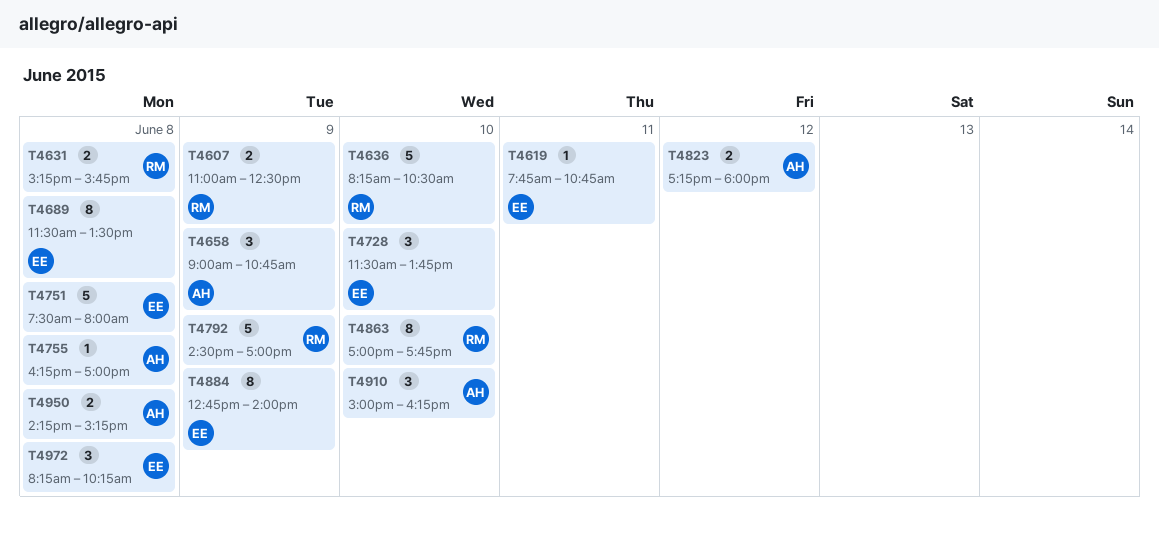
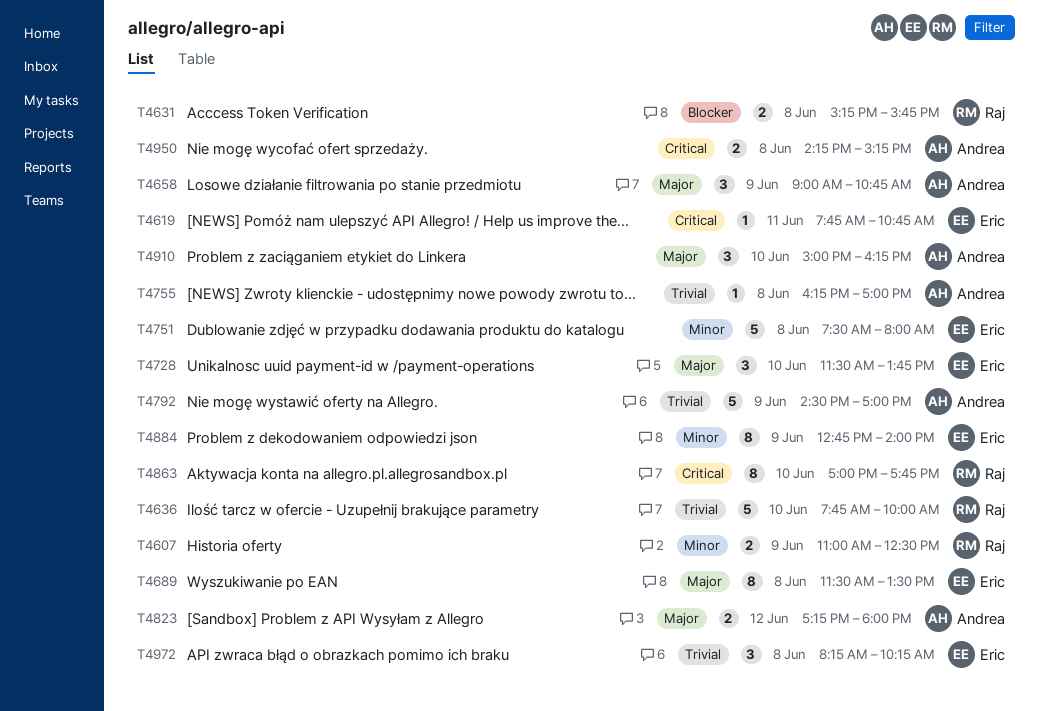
T4636, begins: 08:15 -> 07:45
T4636, ends: 10:30 -> 10:00
T4792, owner: Raj -> Andrea

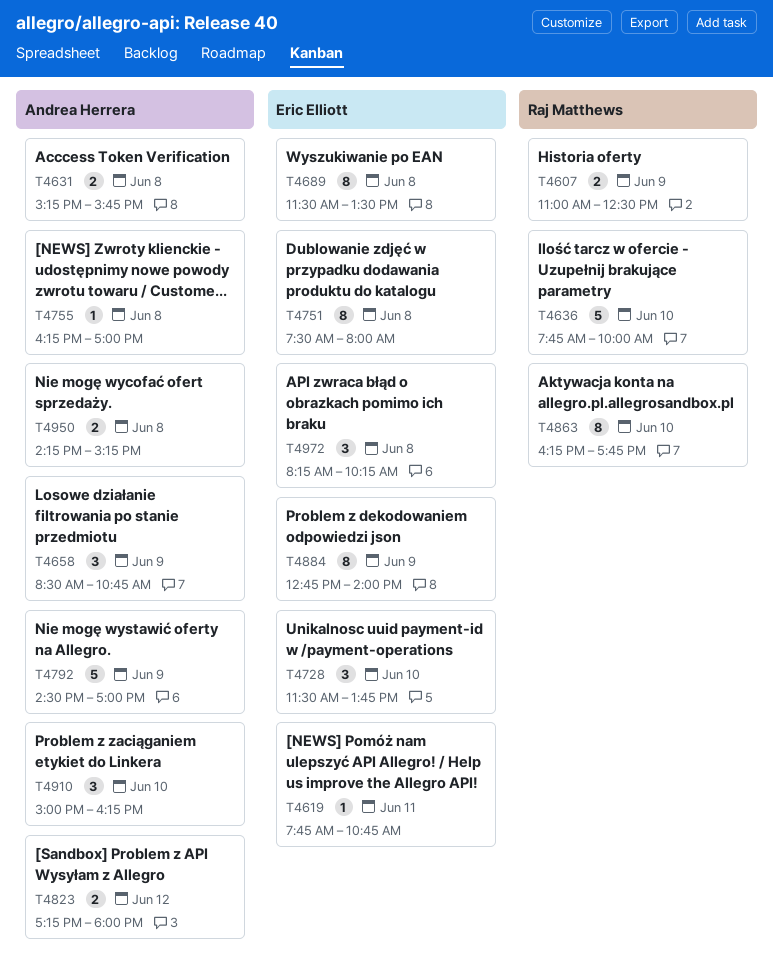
T4631, owner: Raj Matthews -> Andrea Herrera
T4658, begins: 09:00 -> 08:30
T4751, estimate: 5 -> 8
T4863, begins: 17:00 -> 16:15

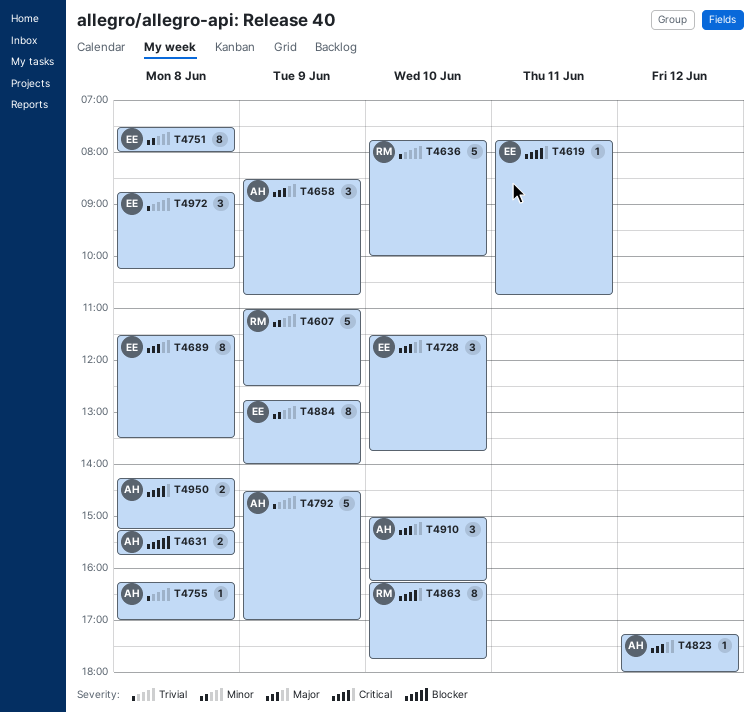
T4607, estimate: 2 -> 5
T4823, estimate: 2 -> 1
T4972, begins: 08:15 -> 08:45

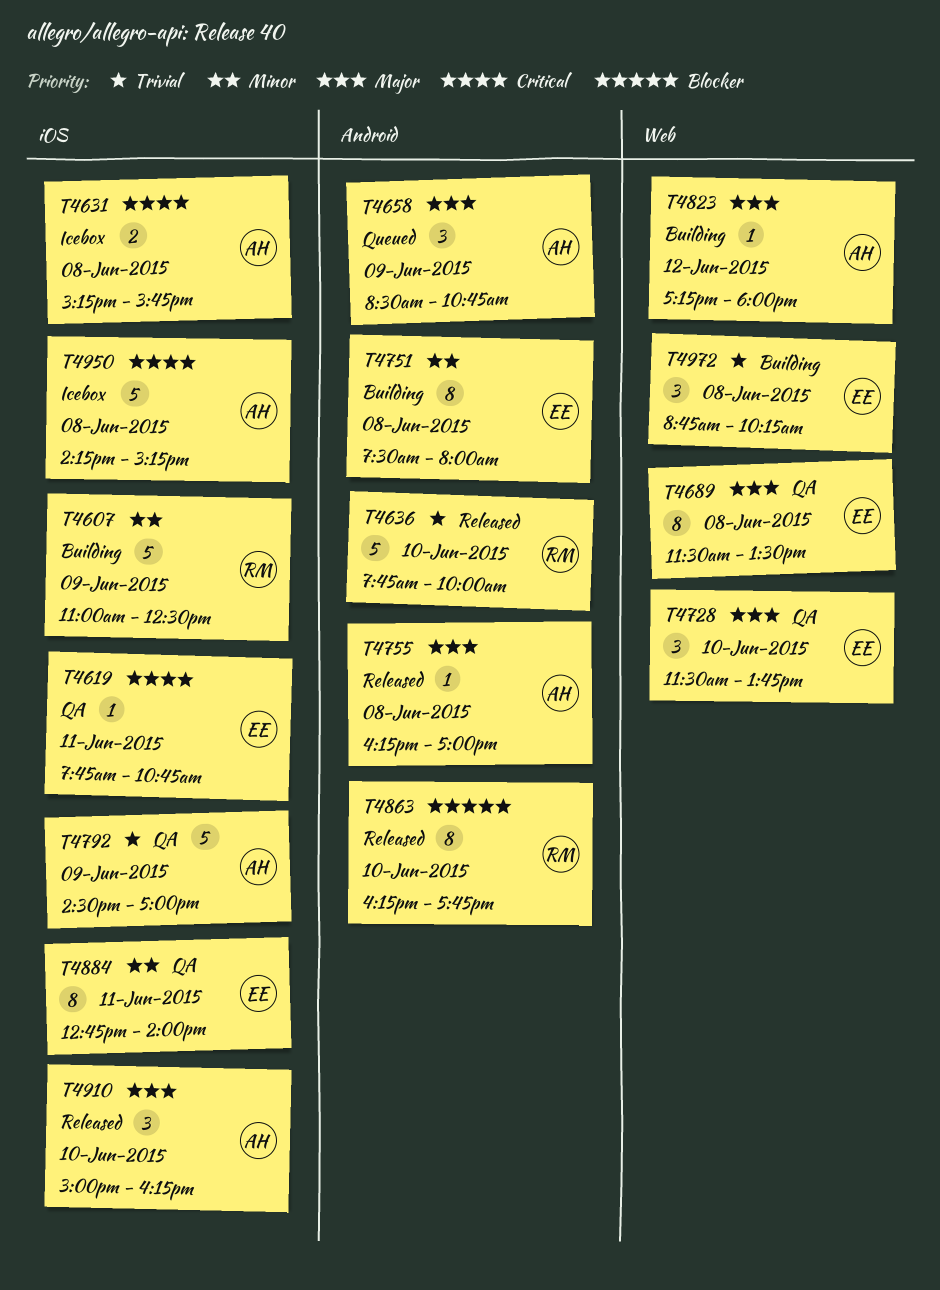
T4631, priority: Blocker -> Critical
T4755, priority: Trivial -> Major
T4863, priority: Critical -> Blocker
T4884, day: Jun 9 -> Jun 11
T4950, estimate: 2 -> 5

